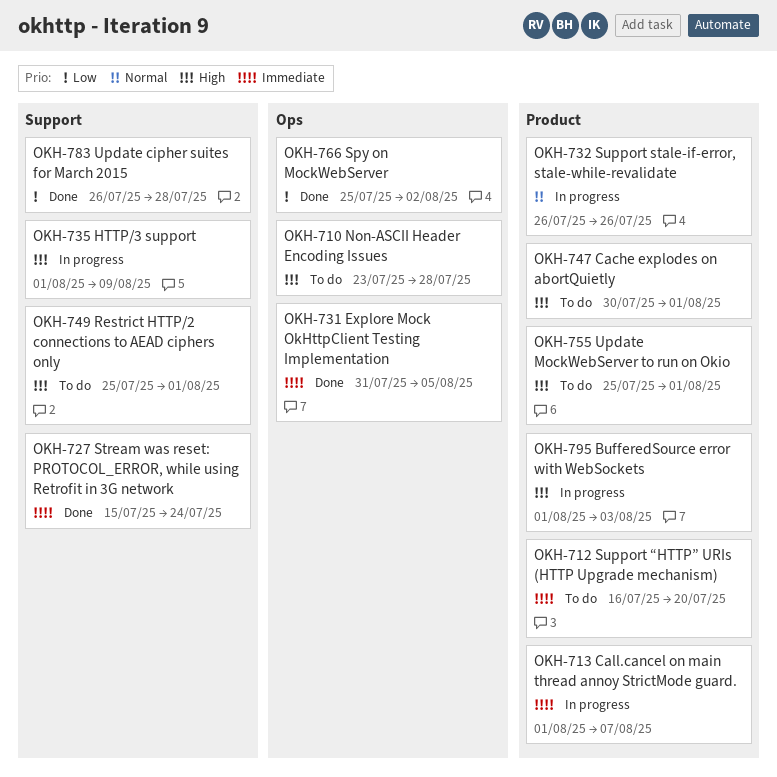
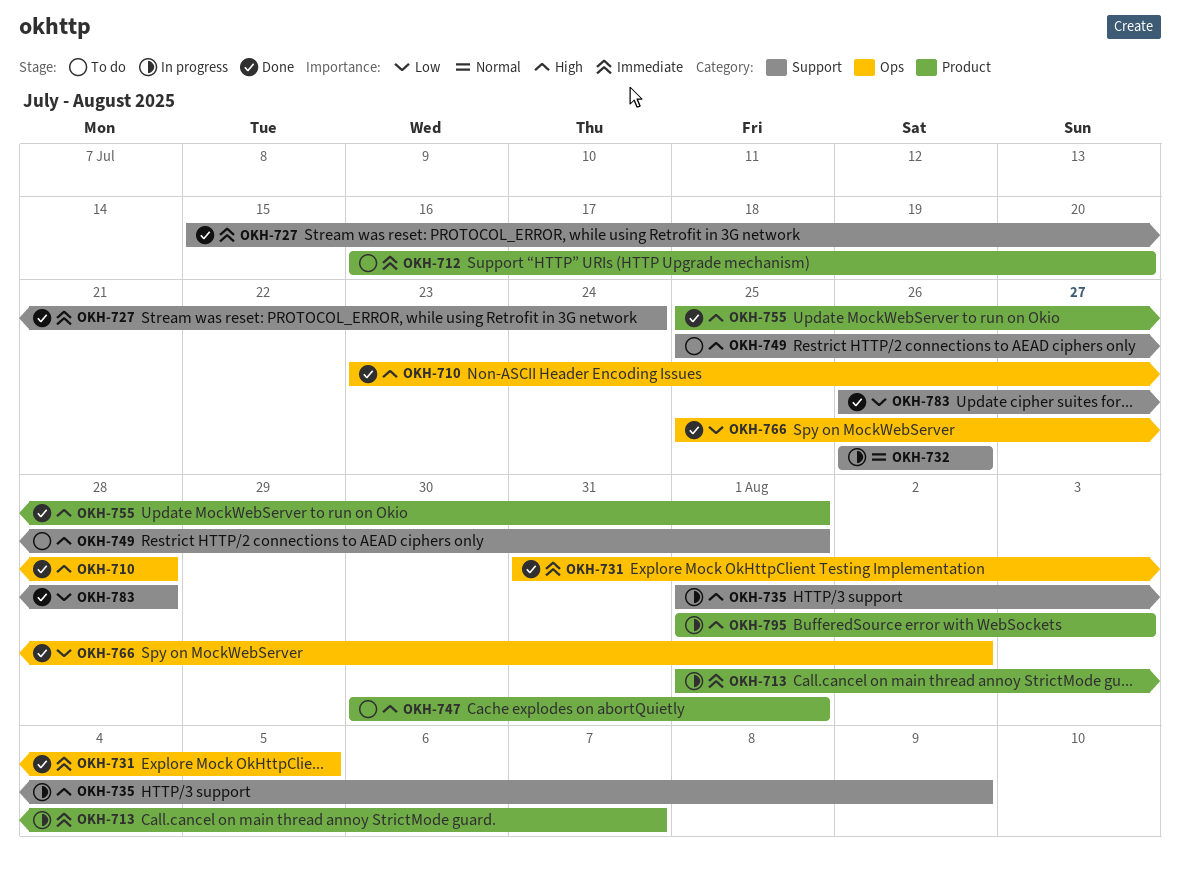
OKH-710, status: To do -> Done
OKH-732, label: Product -> Support
OKH-755, status: To do -> Done

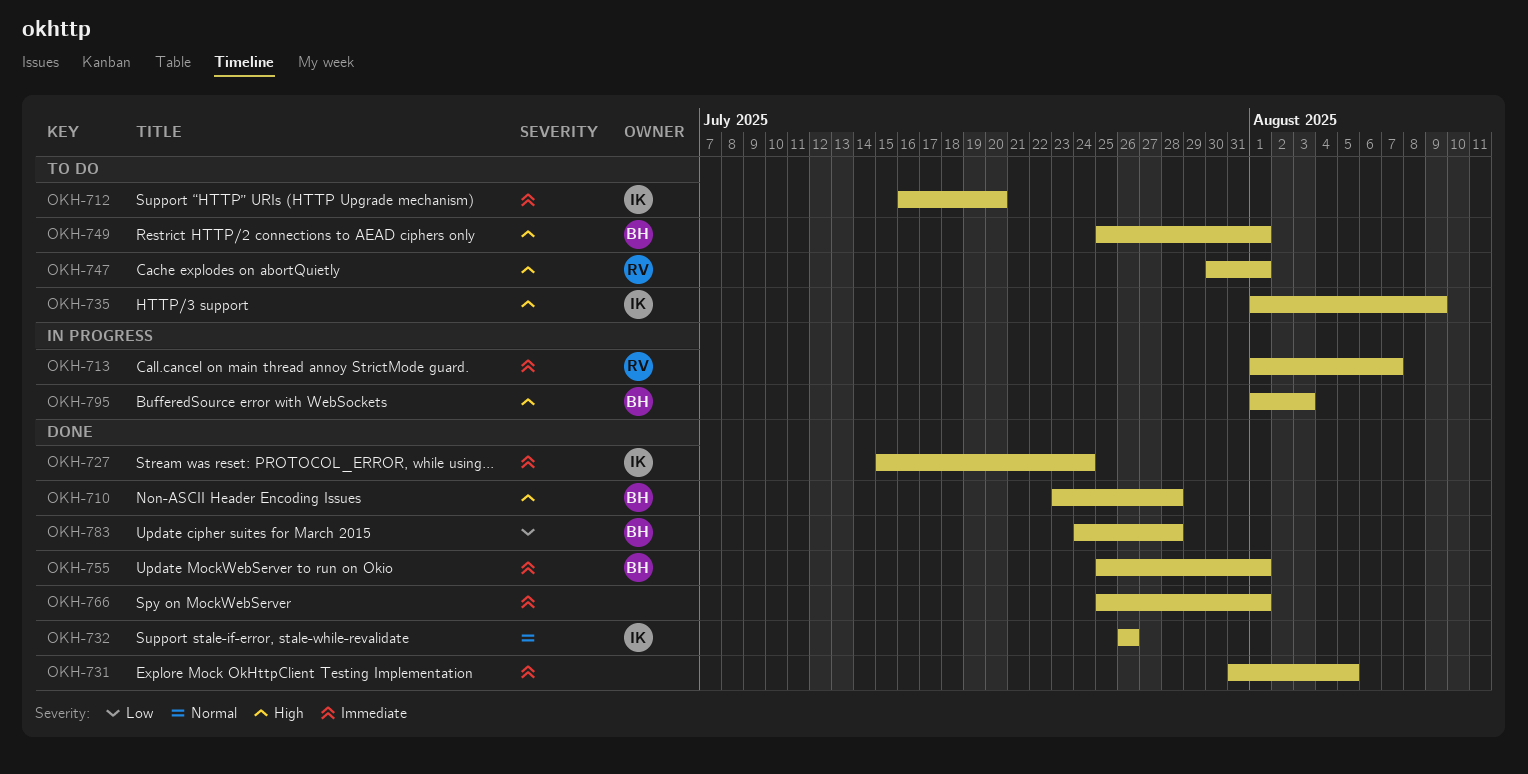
OKH-732, status: In progress -> Done
OKH-735, status: In progress -> To do
OKH-755, priority: High -> Immediate
OKH-766, priority: Low -> Immediate
OKH-766, due: Aug 2 -> Aug 1
OKH-783, start: Jul 26 -> Jul 24

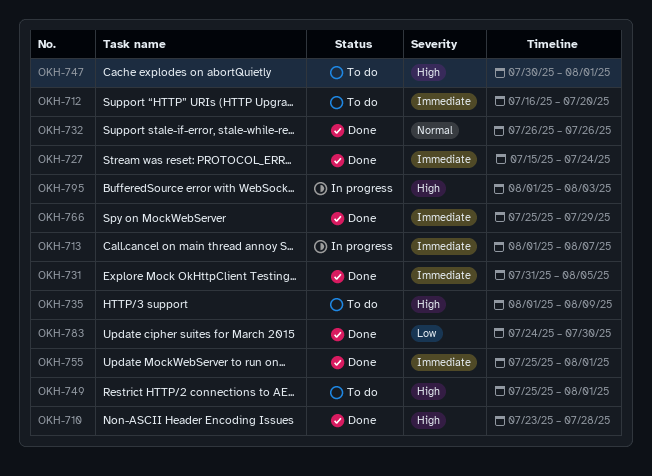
OKH-766, due: Aug 1 -> Jul 29
OKH-783, due: Jul 28 -> Jul 30

